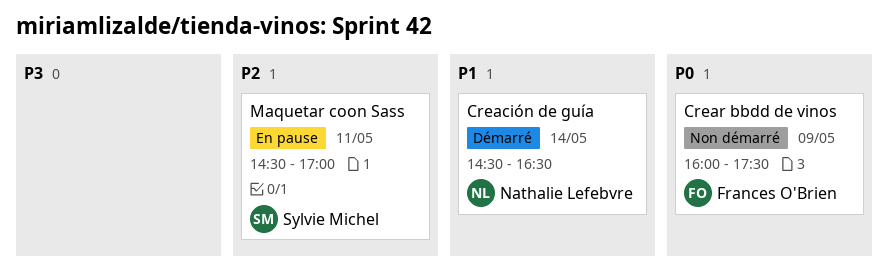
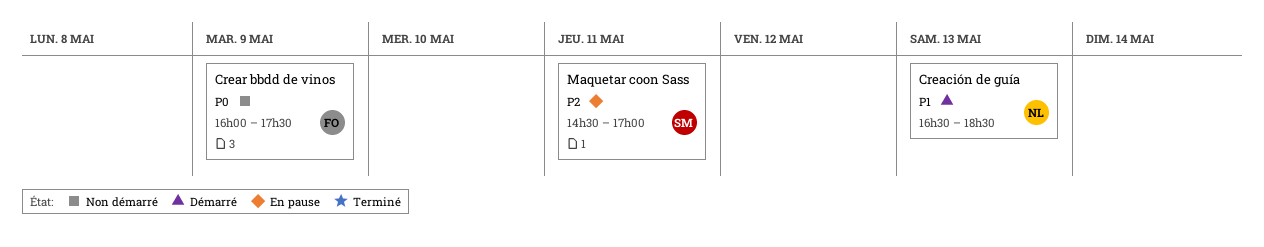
Creación de guía, day: May 14 -> May 13
Creación de guía, begins: 14:30 -> 16:30
Creación de guía, ends: 16:30 -> 18:30

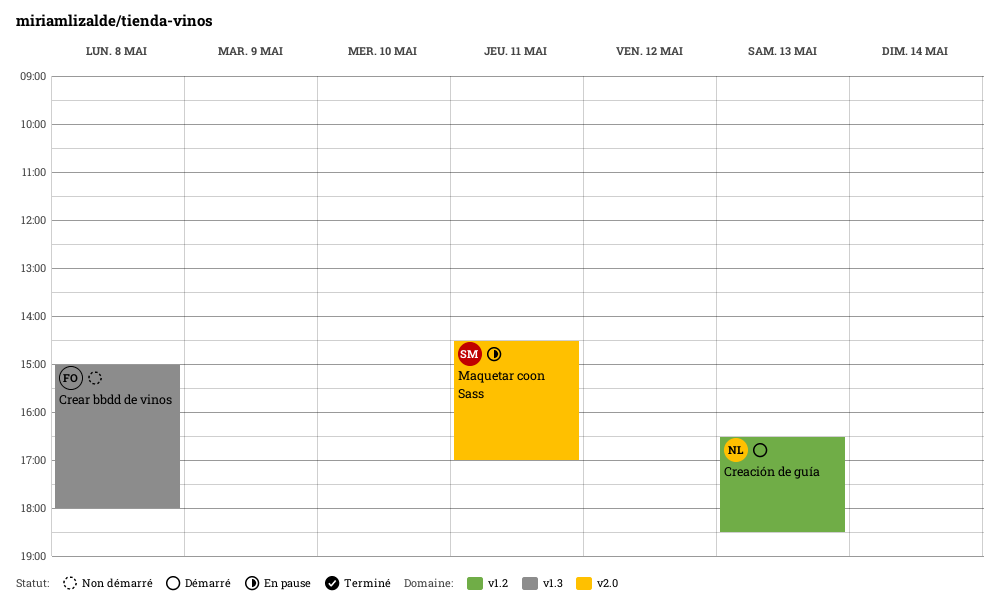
Crear bbdd de vinos, day: May 9 -> May 8
Crear bbdd de vinos, begins: 16:00 -> 15:00
Crear bbdd de vinos, ends: 17:30 -> 18:00

